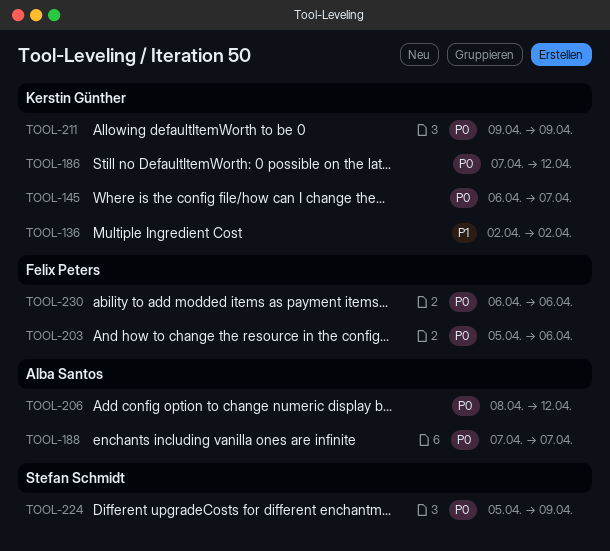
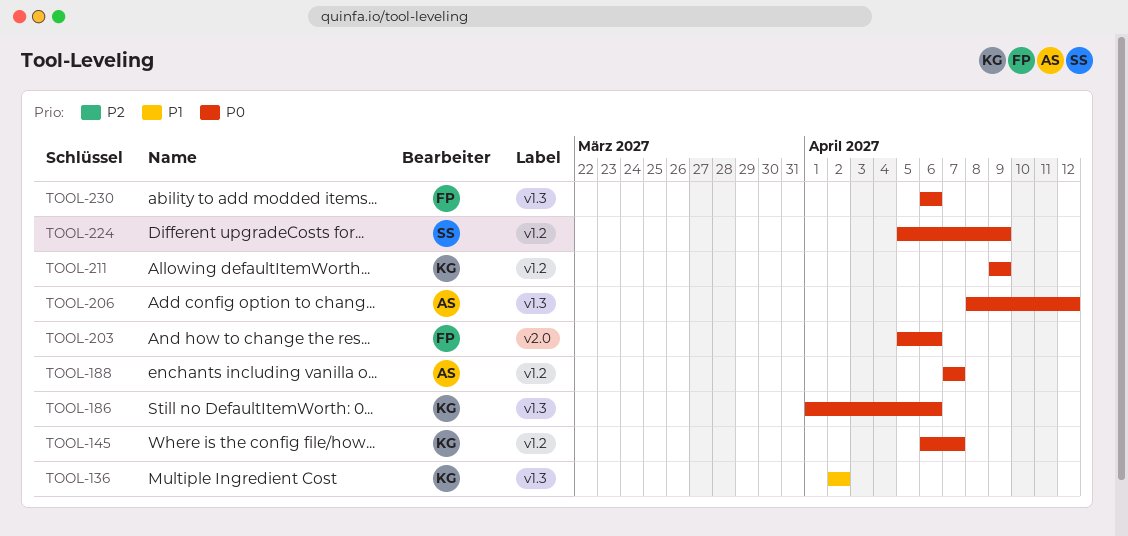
TOOL-186, start: Apr 7 -> Apr 1
TOOL-186, due: Apr 12 -> Apr 6

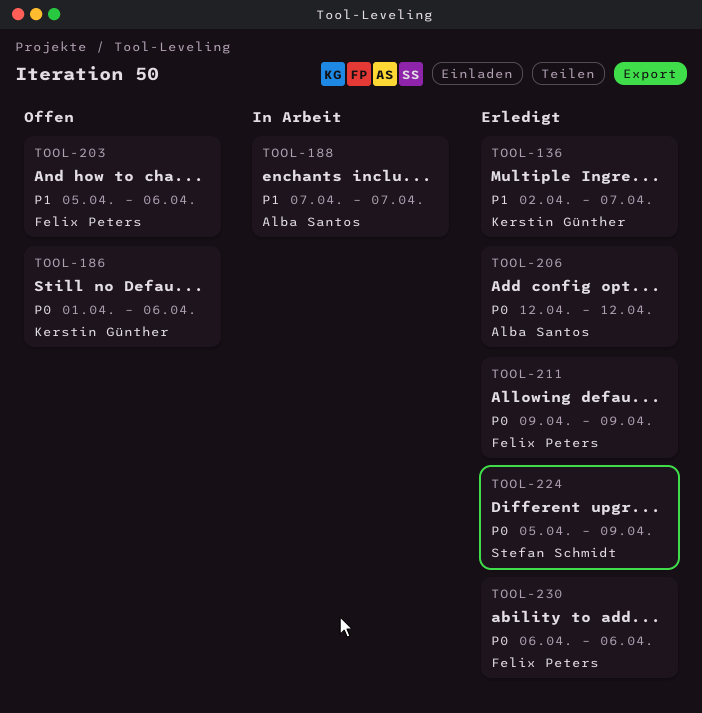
TOOL-136, due: Apr 2 -> Apr 7
TOOL-145: present -> none
TOOL-188, priority: P0 -> P1
TOOL-203, priority: P0 -> P1
TOOL-206, start: Apr 8 -> Apr 12
TOOL-211, owner: Kerstin Günther -> Felix Peters

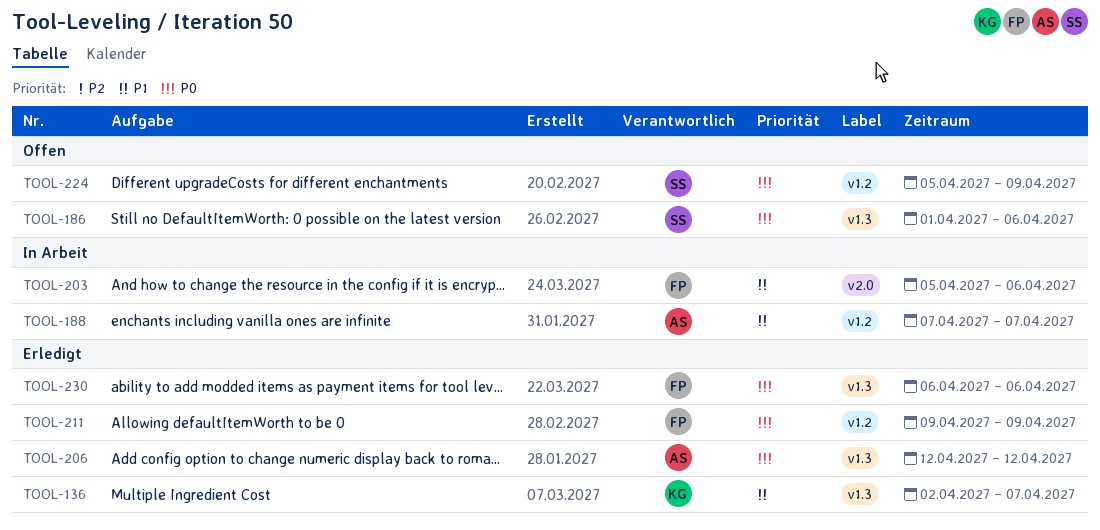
TOOL-186, owner: Kerstin Günther -> Stefan Schmidt
TOOL-203, status: Offen -> In Arbeit
TOOL-224, status: Erledigt -> Offen

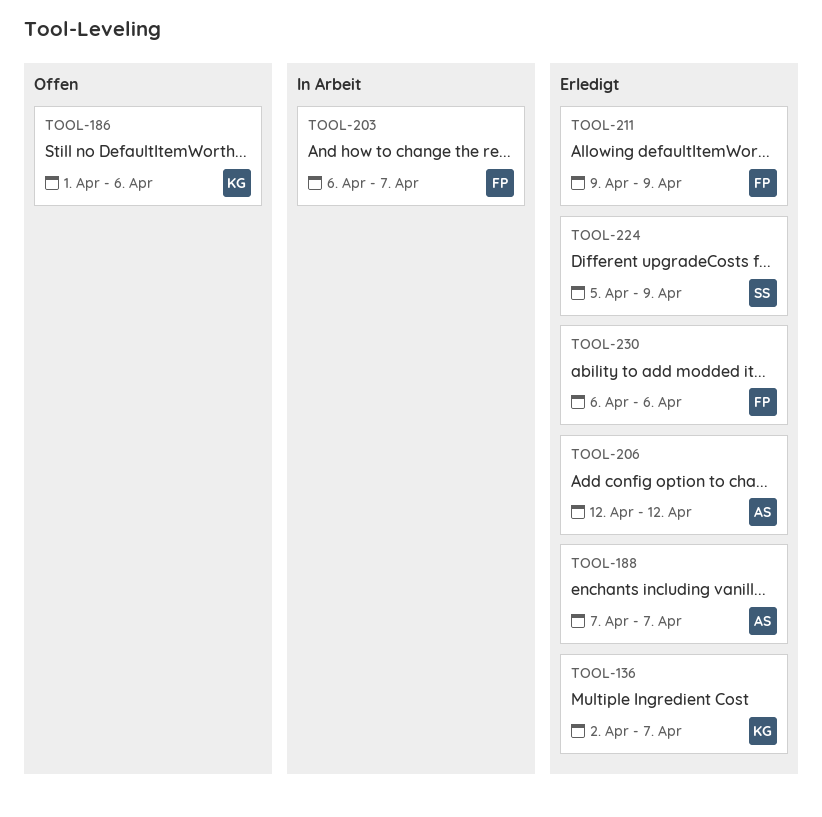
TOOL-186, owner: SS -> KG
TOOL-188, status: In Arbeit -> Erledigt
TOOL-203, start: Apr 5 -> Apr 6
TOOL-203, due: Apr 6 -> Apr 7
TOOL-224, status: Offen -> Erledigt

